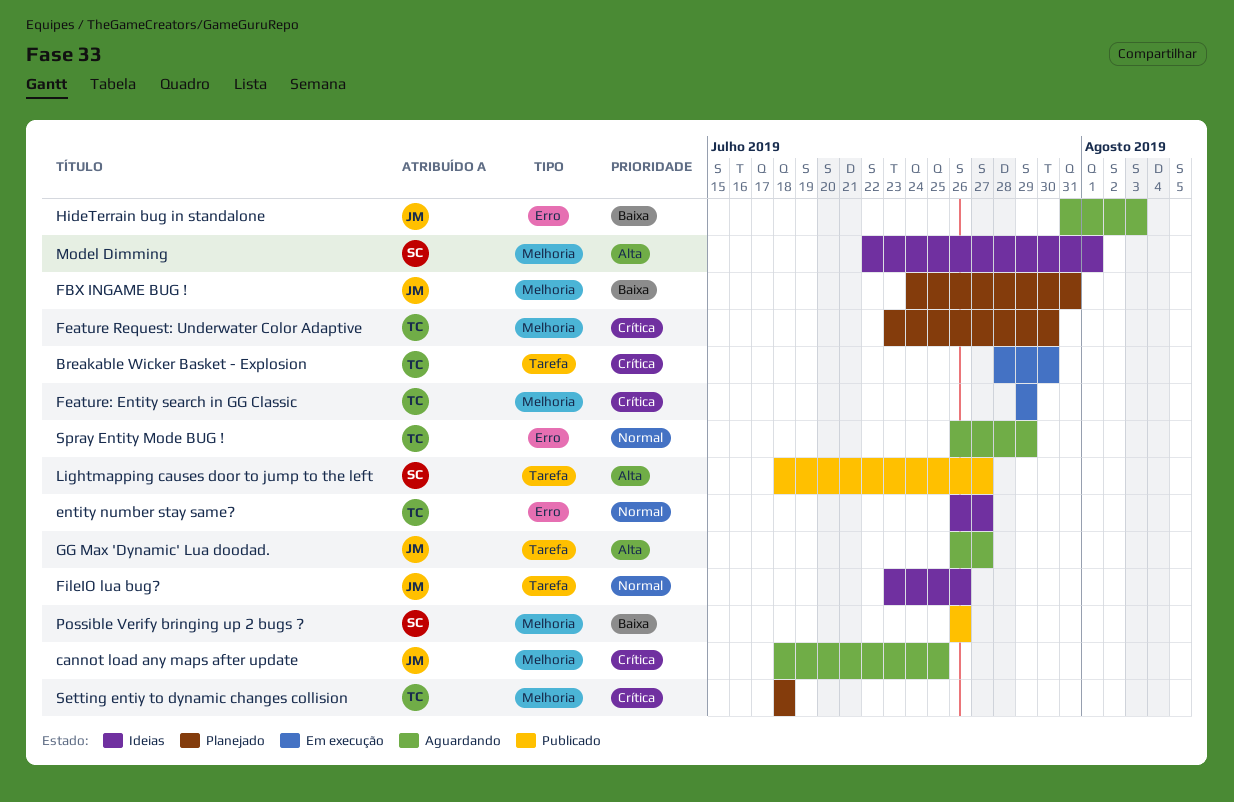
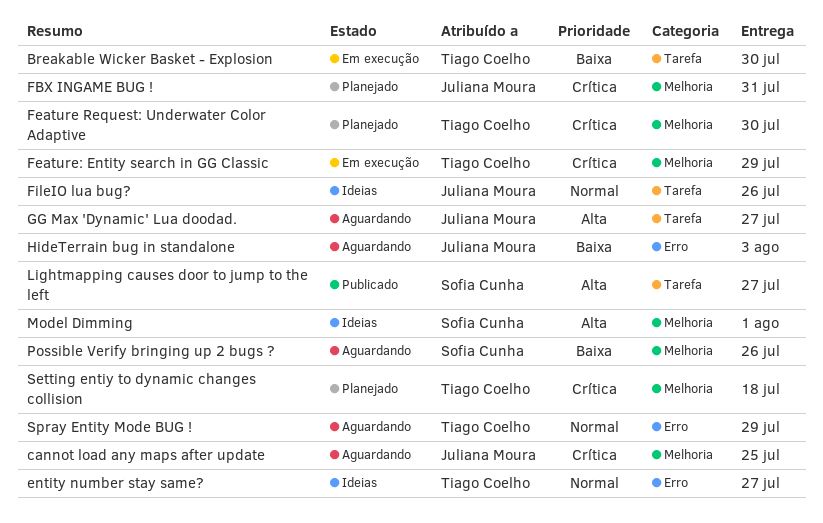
Breakable Wicker Basket - Explosion, priority: Crítica -> Baixa
FBX INGAME BUG !, priority: Baixa -> Crítica
Possible Verify bringing up 2 bugs ?, status: Publicado -> Aguardando

